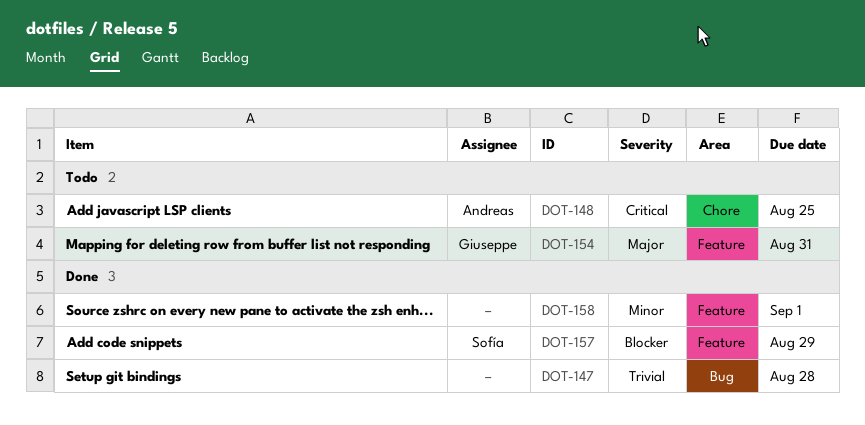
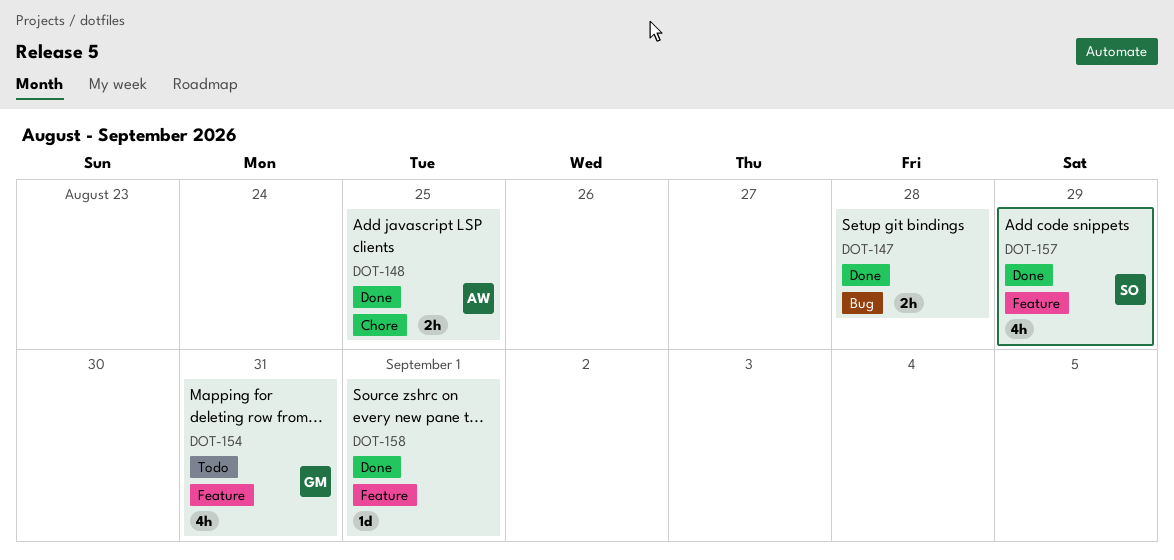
DOT-148, status: Todo -> Done

